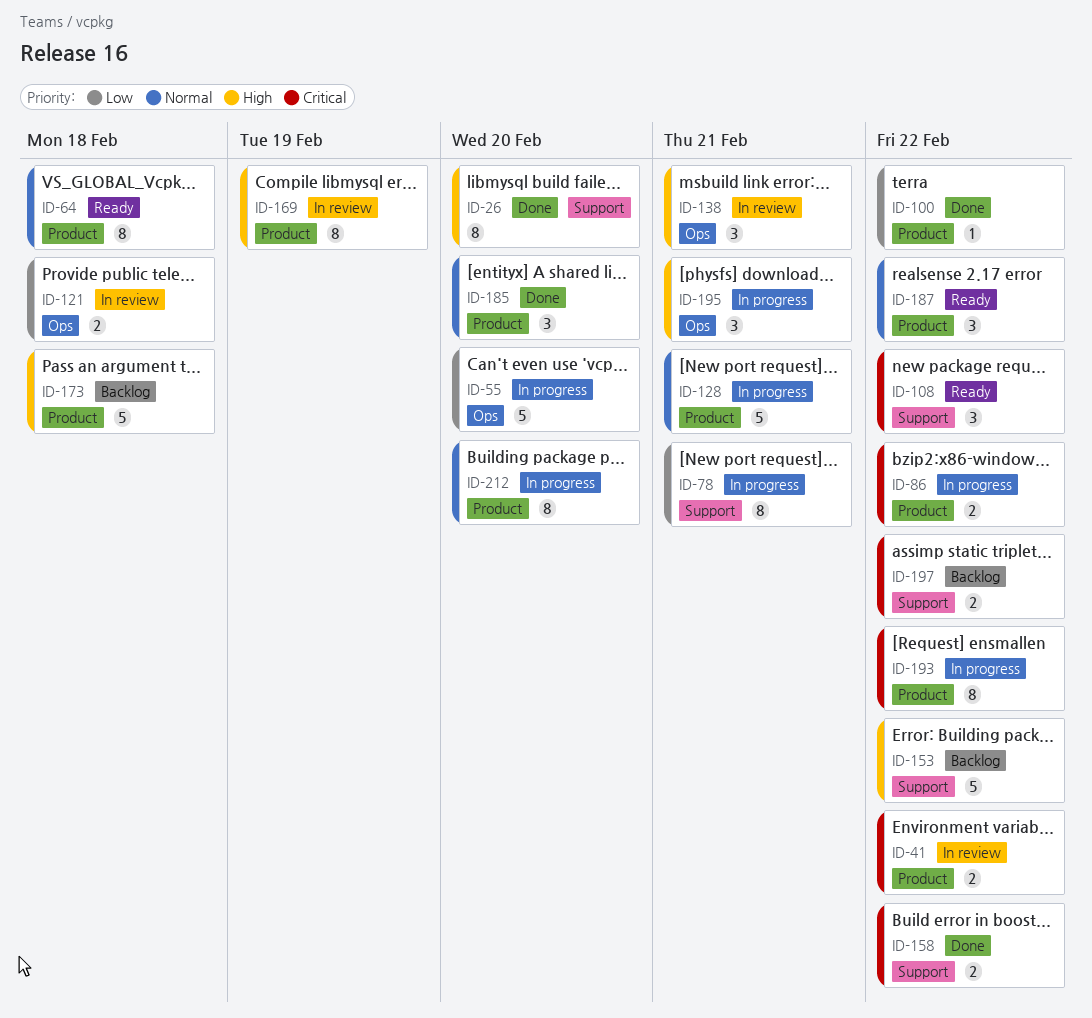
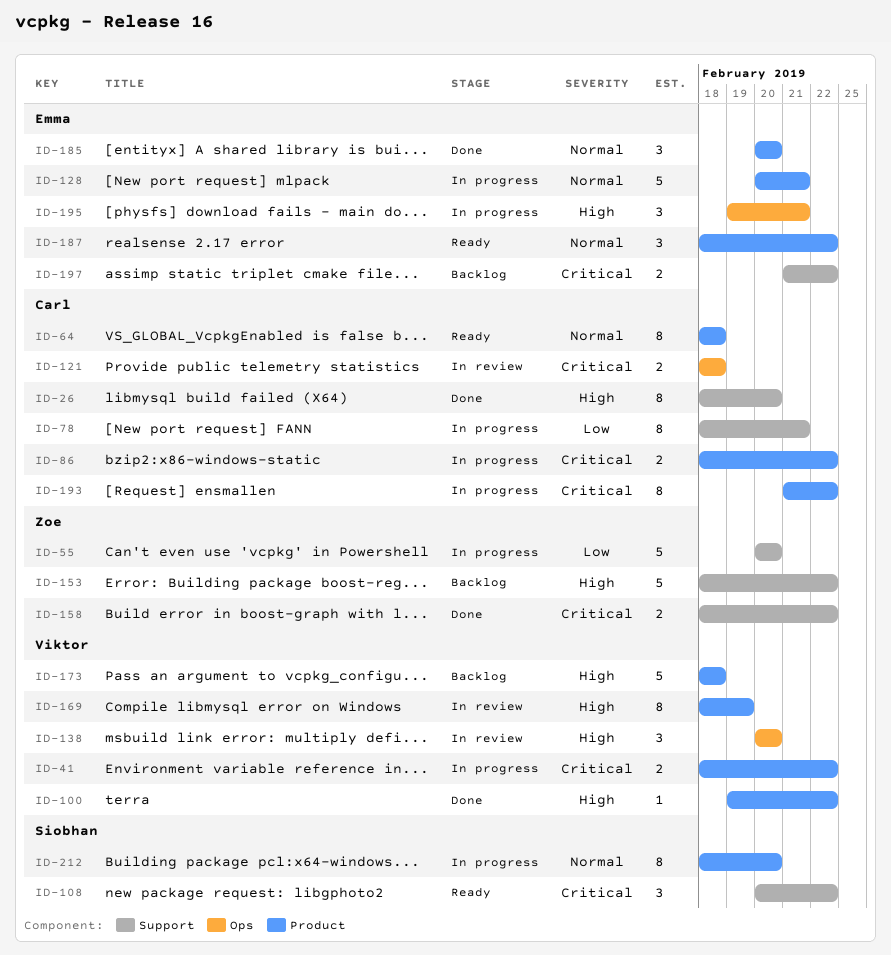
ID-41, status: In review -> In progress
ID-55, label: Ops -> Support
ID-100, priority: Low -> High
ID-121, priority: Low -> Critical
ID-138, due: Feb 21 -> Feb 20

